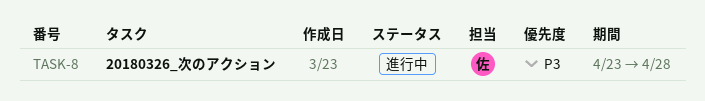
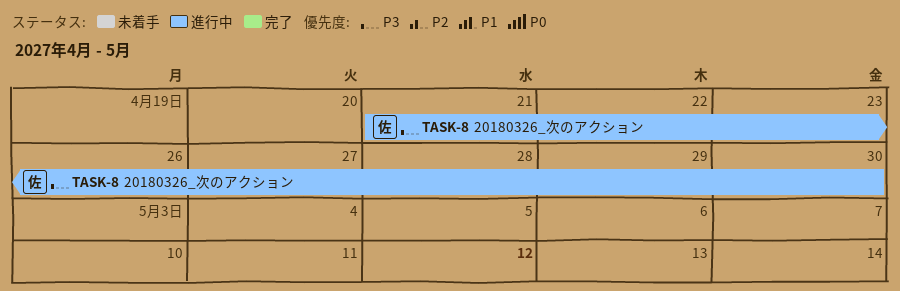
TASK-8, start: Apr 23 -> Apr 21
TASK-8, due: Apr 28 -> Apr 30

